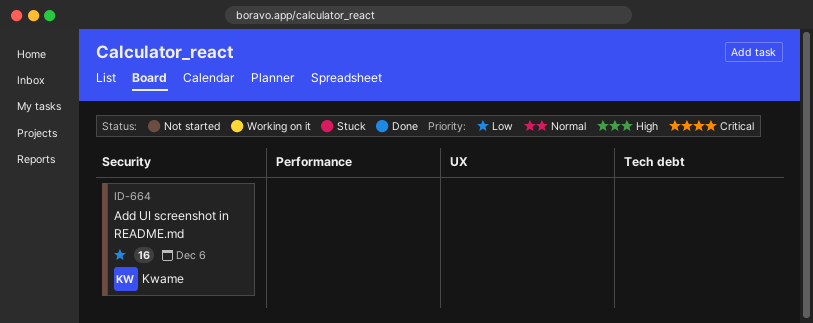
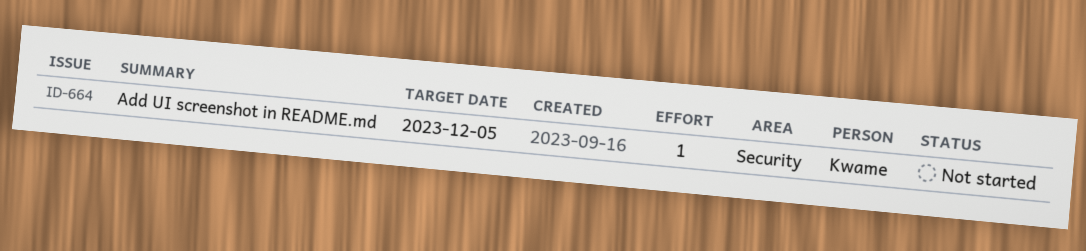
ID-664, estimate: 16 -> 1
ID-664, due: Dec 6 -> Dec 5

